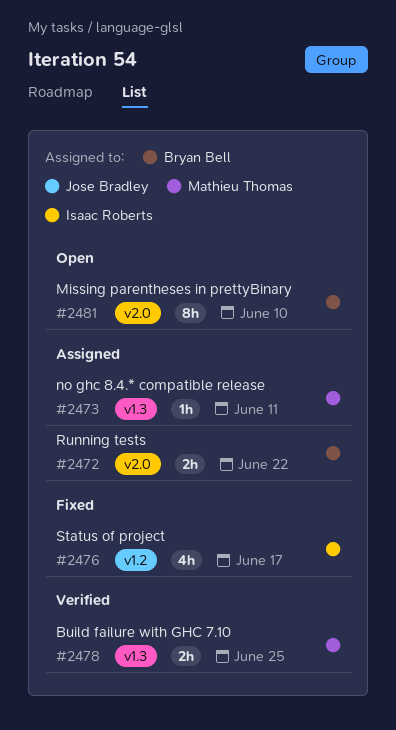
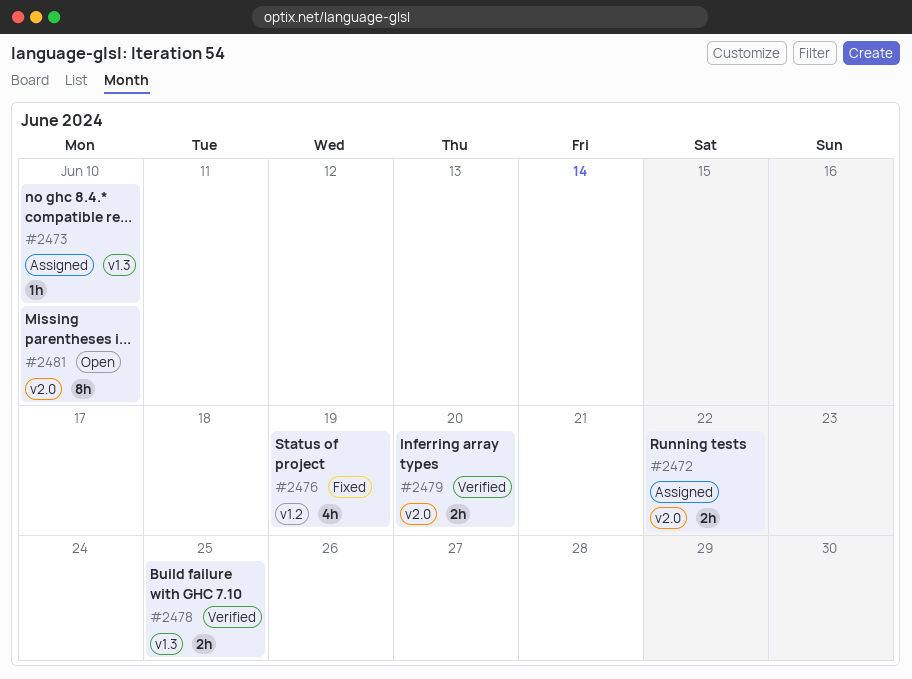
#2473, due: Jun 11 -> Jun 10
#2476, due: Jun 17 -> Jun 19
#2479: none -> present

